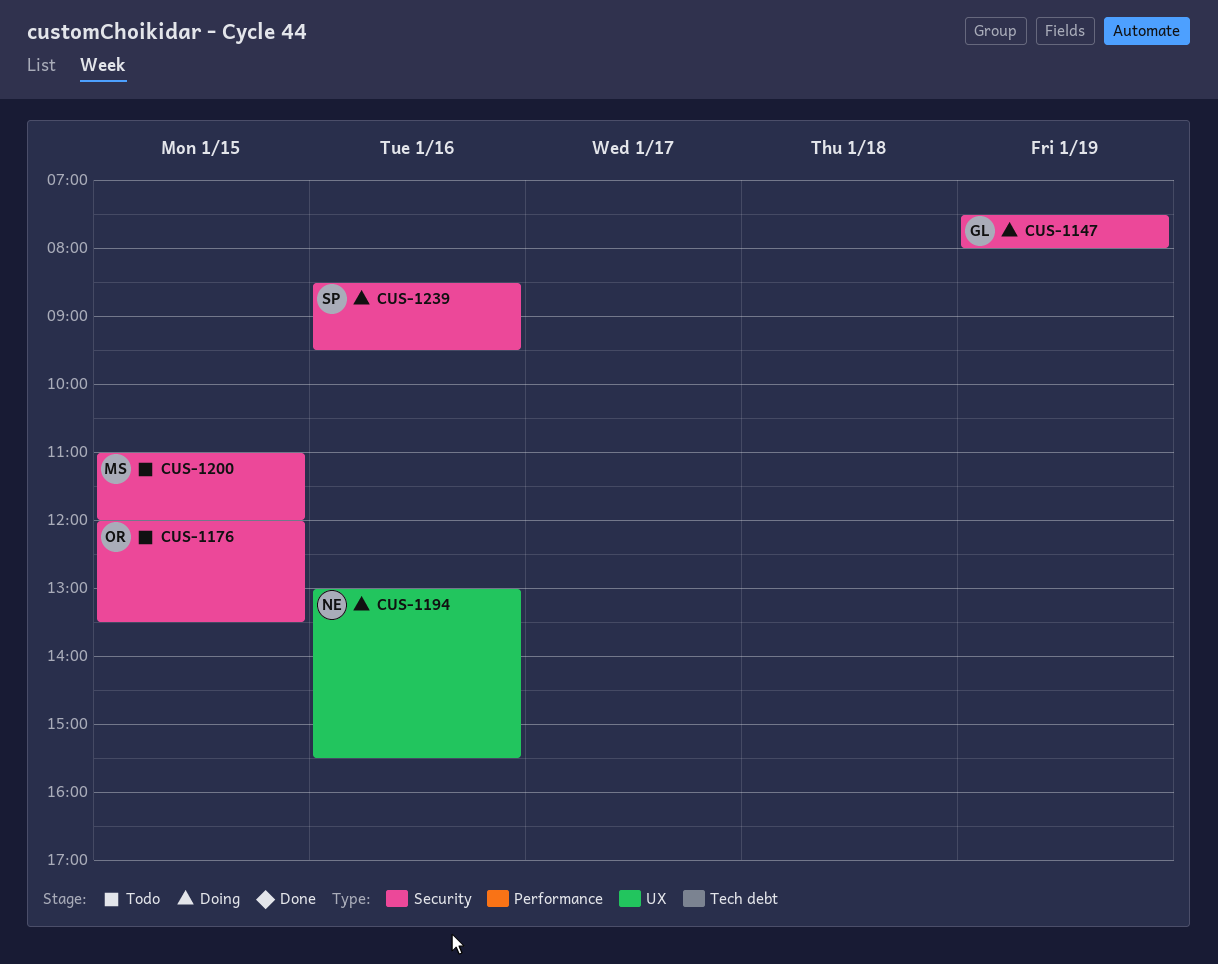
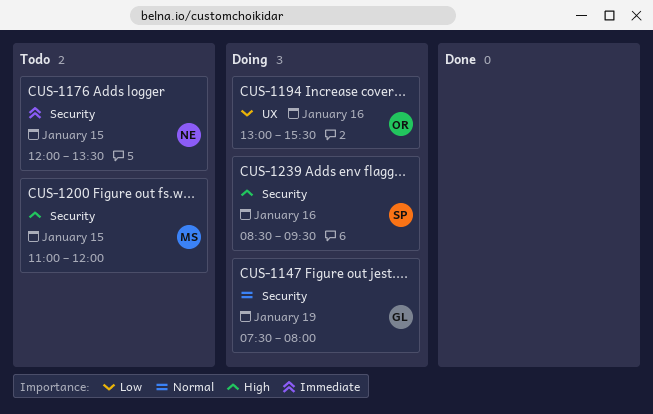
CUS-1176, owner: OR -> NE
CUS-1194, owner: NE -> OR

